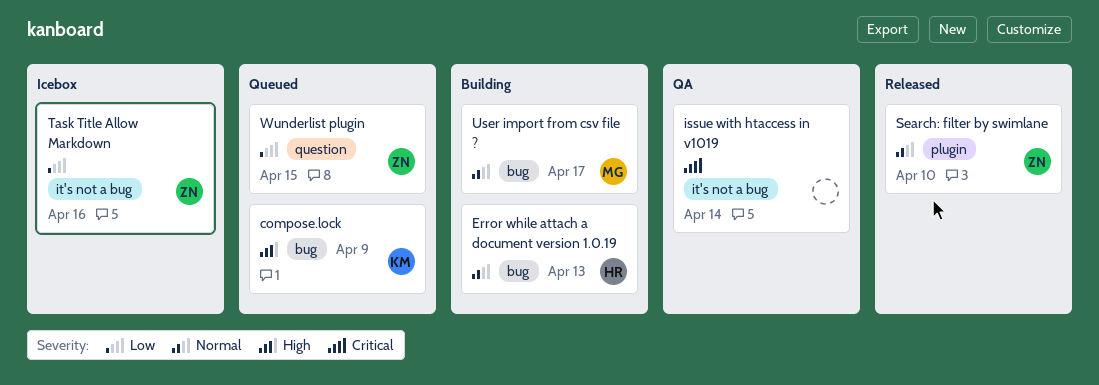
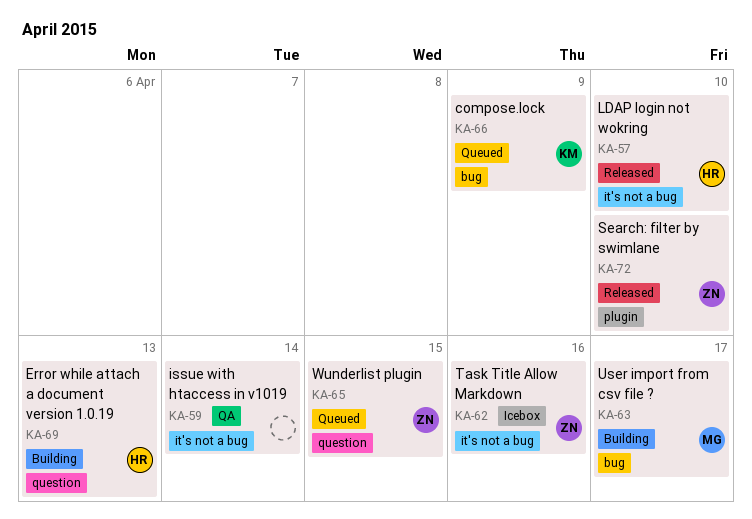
Error while attach a document version 1.0.19, label: bug -> question
LDAP login not wokring: none -> present

